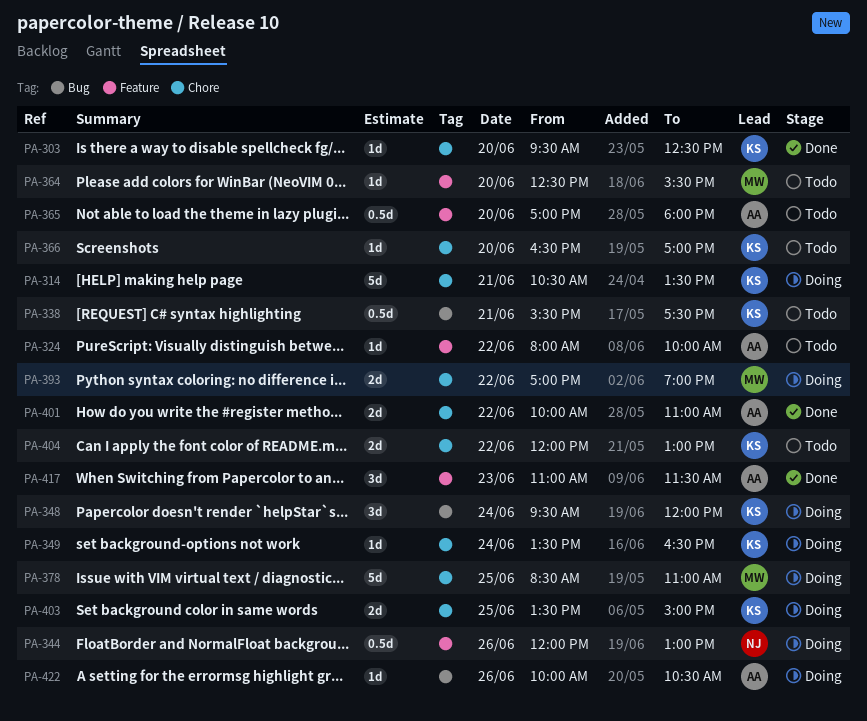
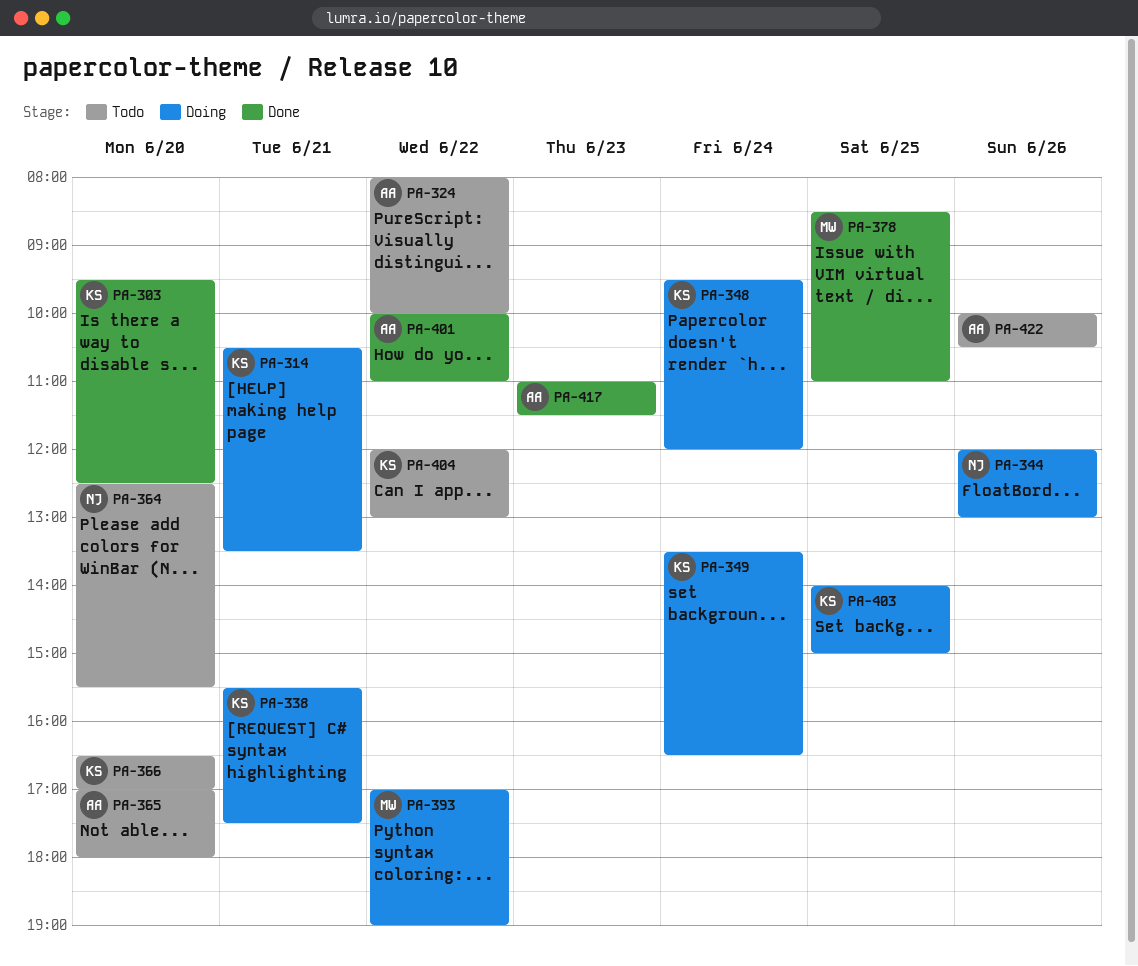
PA-338, status: Todo -> Doing
PA-364, owner: MW -> NJ
PA-378, status: Doing -> Done
PA-403, begins: 13:30 -> 14:00
PA-422, status: Doing -> Todo

